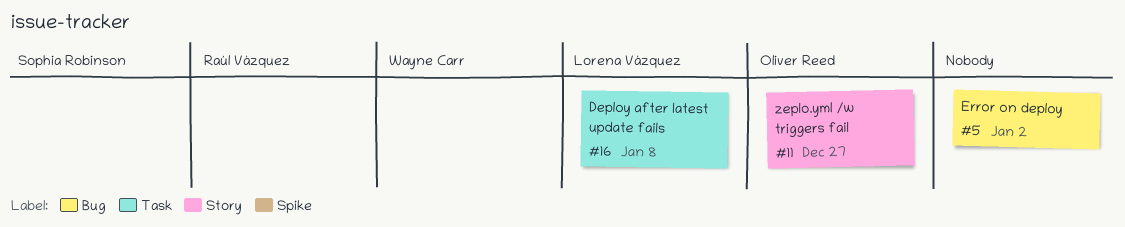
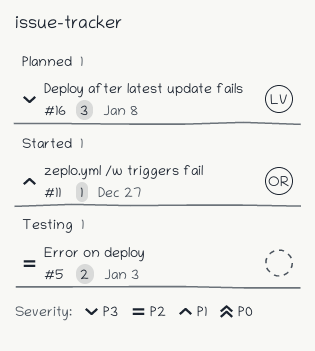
#5, due: Jan 2 -> Jan 3

